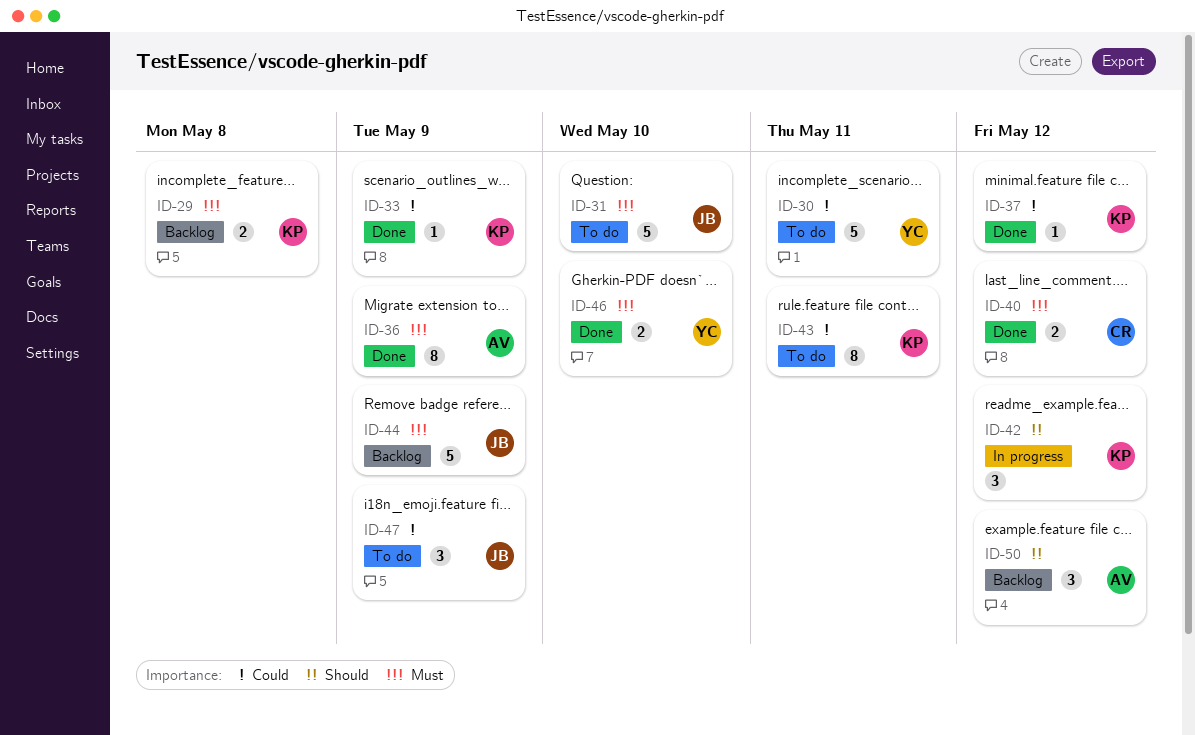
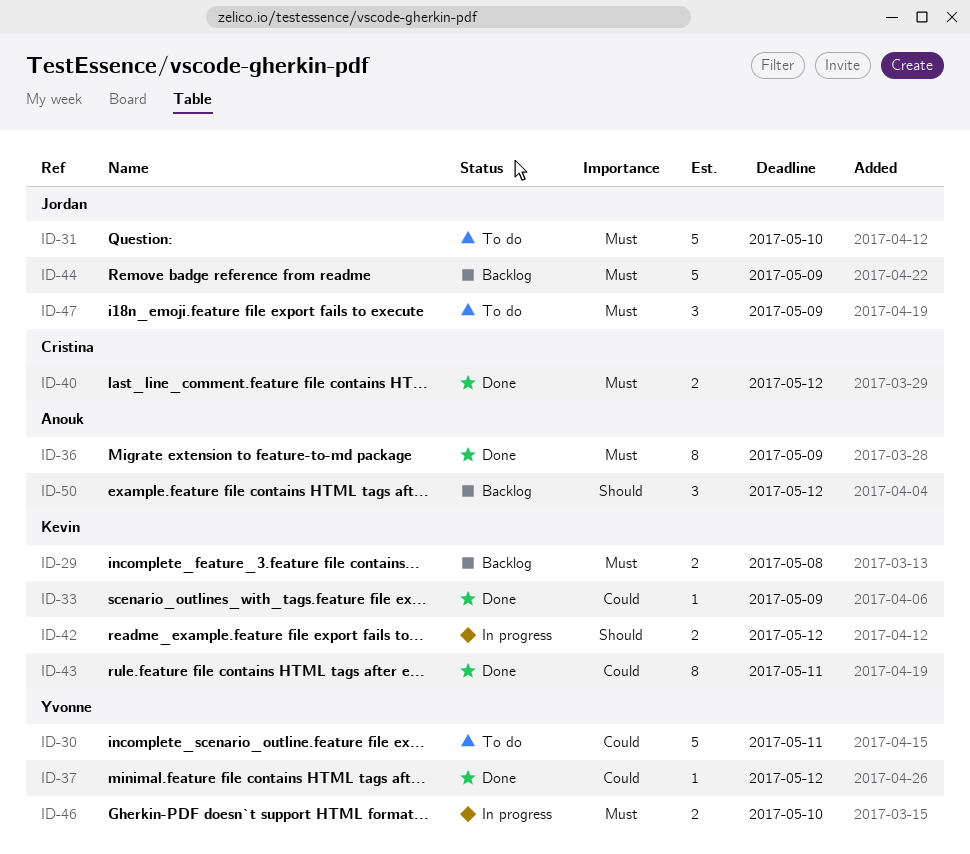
ID-37, owner: Kevin -> Yvonne
ID-42, estimate: 3 -> 2
ID-43, status: To do -> Done
ID-46, status: Done -> In progress
ID-47, priority: Could -> Must

